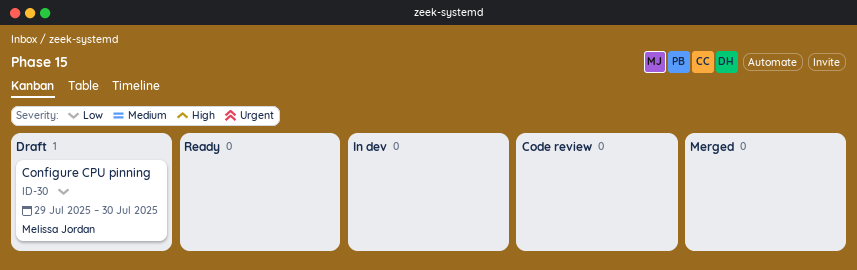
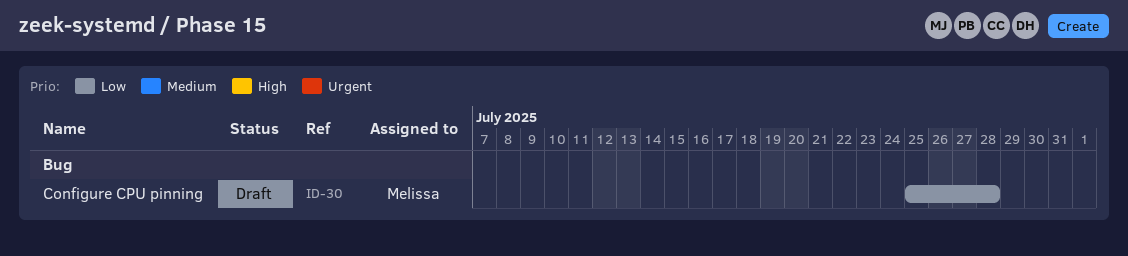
ID-30, start: Jul 29 -> Jul 25
ID-30, due: Jul 30 -> Jul 28

